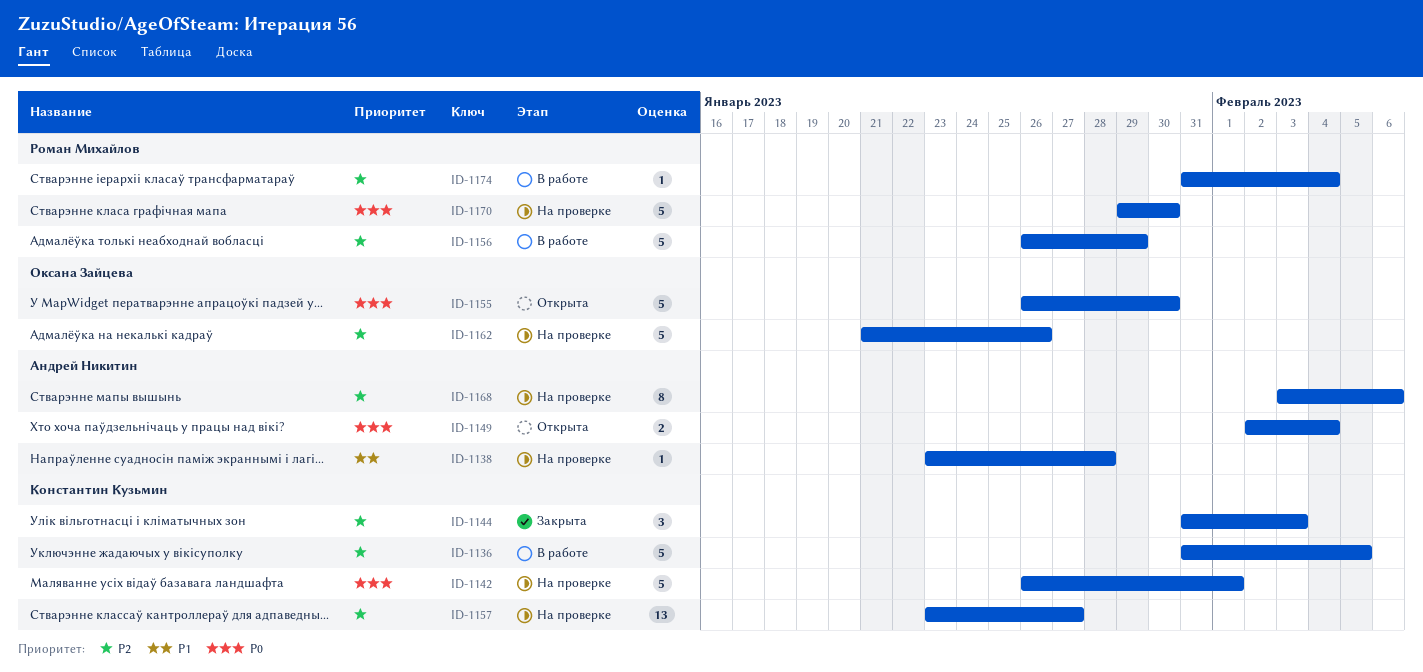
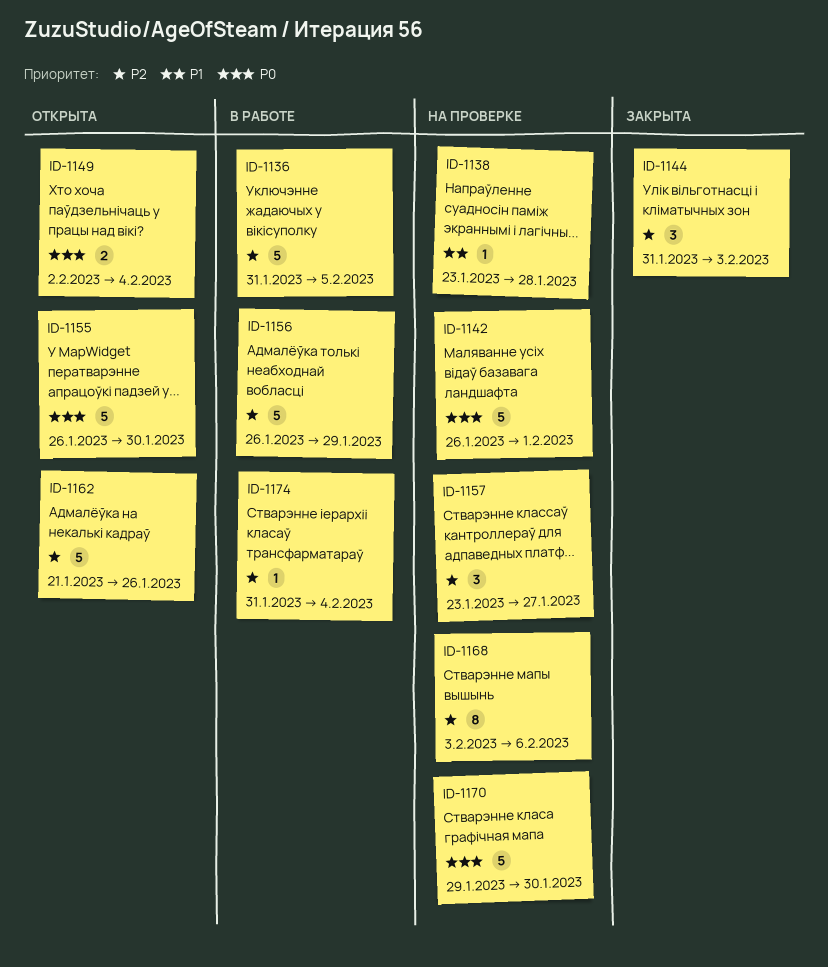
ID-1157, estimate: 13 -> 3
ID-1162, status: На проверке -> Открыта

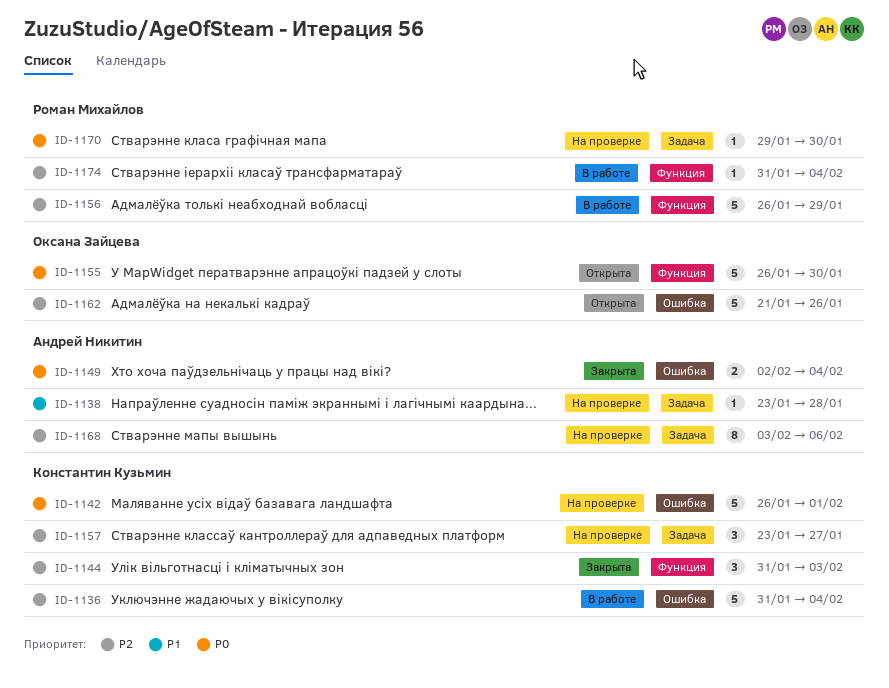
ID-1136, due: Feb 5 -> Feb 4
ID-1149, status: Открыта -> Закрыта
ID-1170, estimate: 5 -> 1

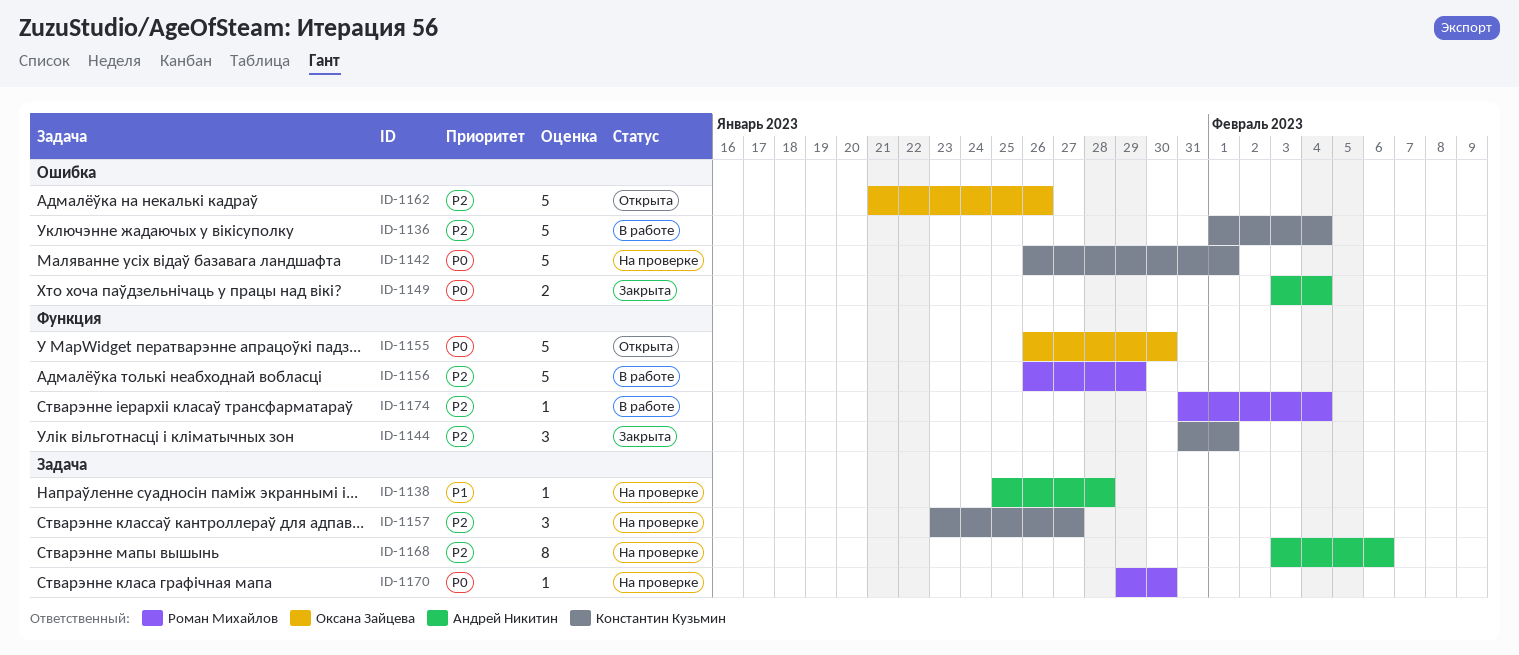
ID-1136, start: Jan 31 -> Feb 1
ID-1138, start: Jan 23 -> Jan 25
ID-1144, due: Feb 3 -> Feb 1
ID-1149, start: Feb 2 -> Feb 3

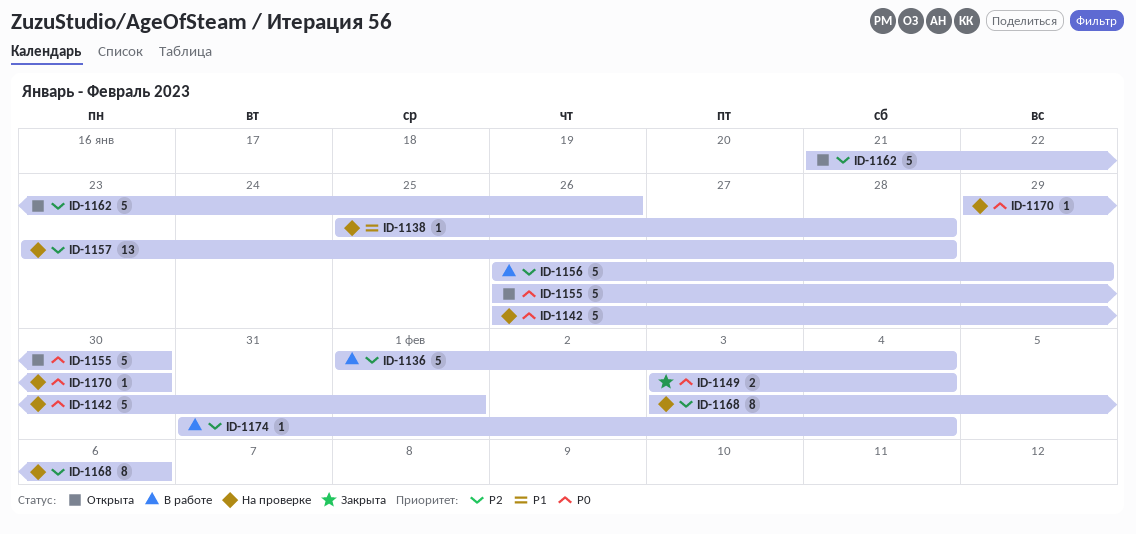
ID-1144: present -> none
ID-1157, estimate: 3 -> 13
ID-1157, due: Jan 27 -> Jan 28

